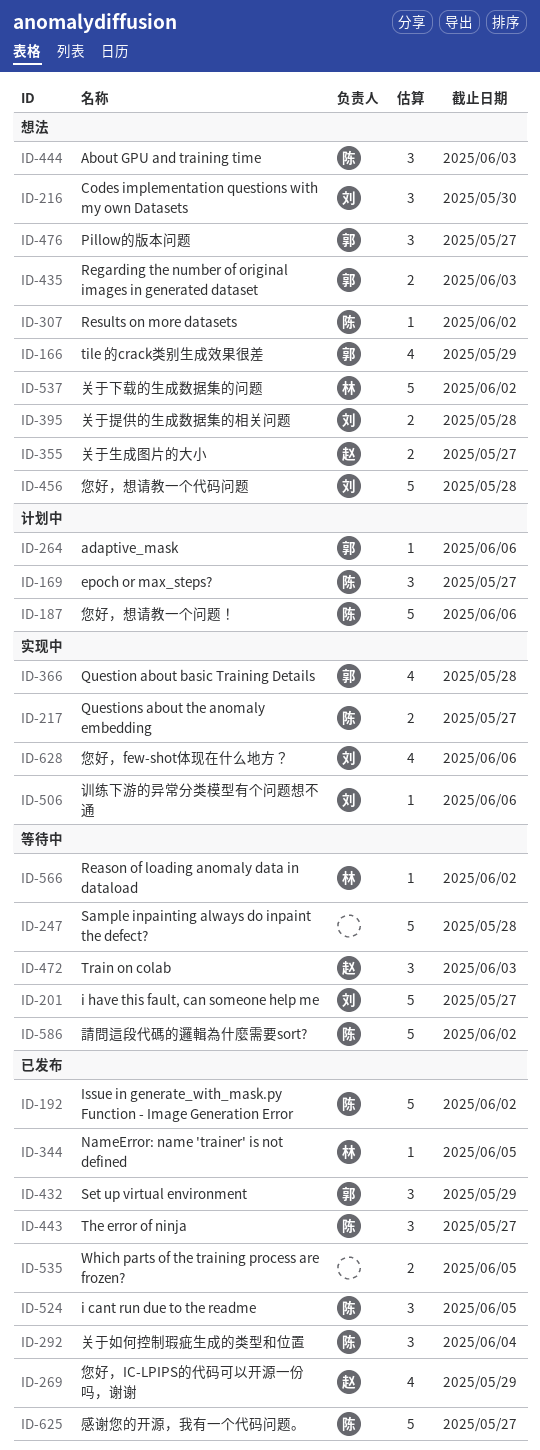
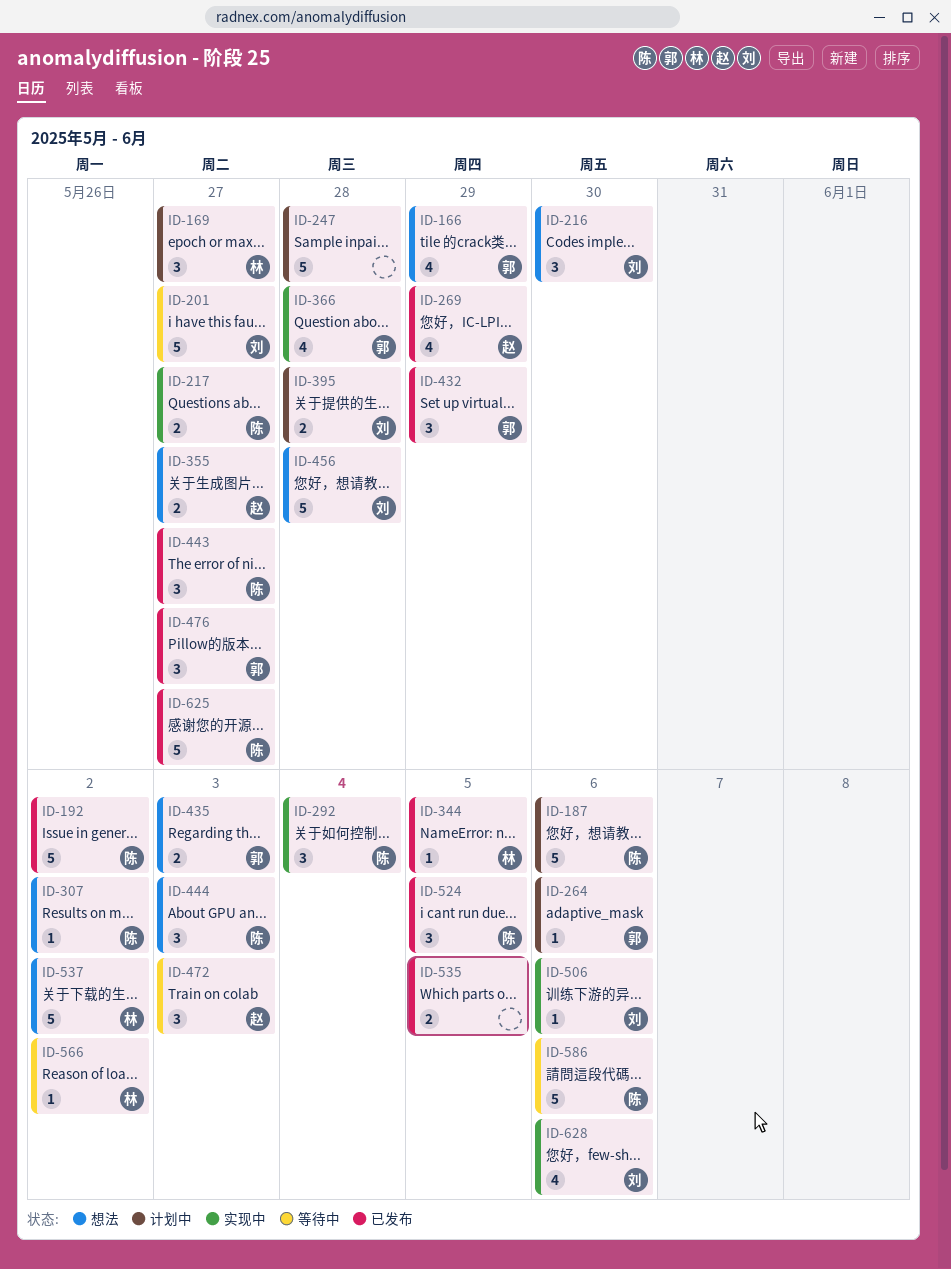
ID-169, owner: 陈 -> 林
ID-247, status: 等待中 -> 计划中
ID-292, status: 已发布 -> 实现中
ID-395, status: 想法 -> 计划中
ID-476, status: 想法 -> 已发布
ID-586, due: Jun 2 -> Jun 6

